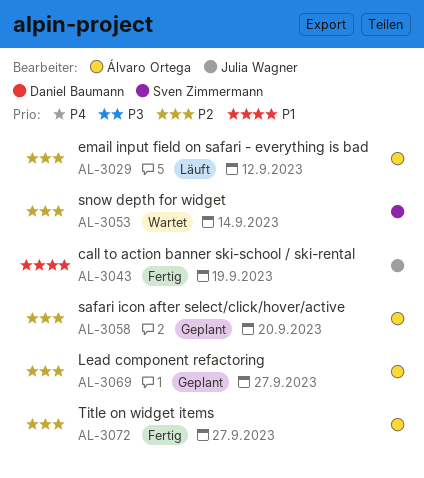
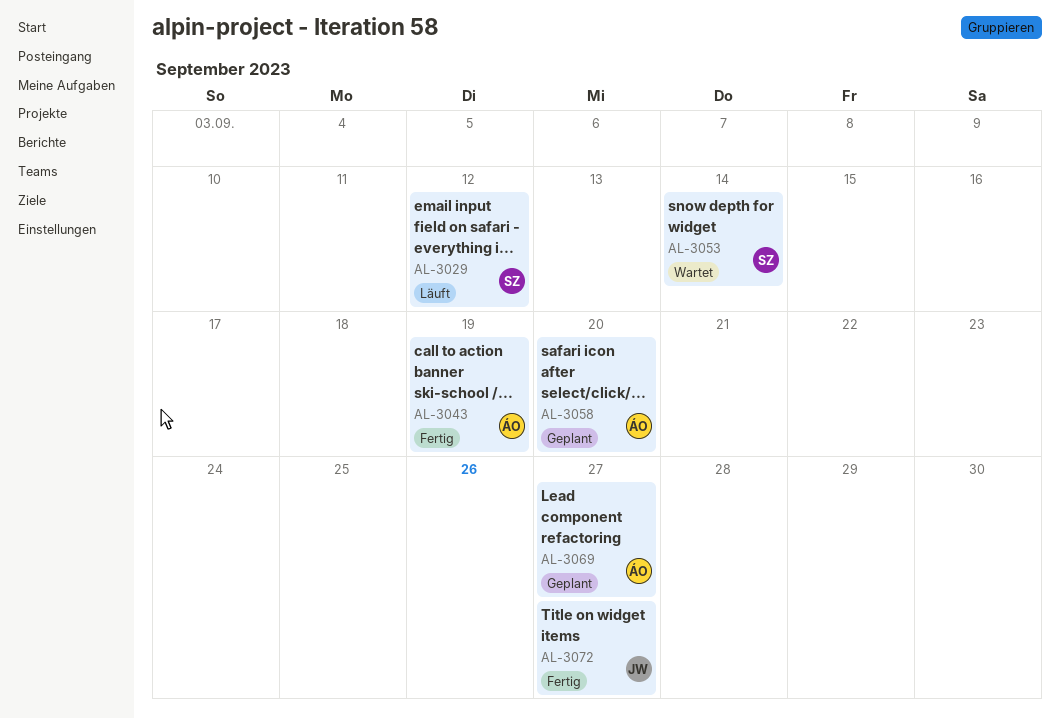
AL-3029, owner: Álvaro Ortega -> Sven Zimmermann
AL-3043, owner: Julia Wagner -> Álvaro Ortega
AL-3072, owner: Álvaro Ortega -> Julia Wagner

